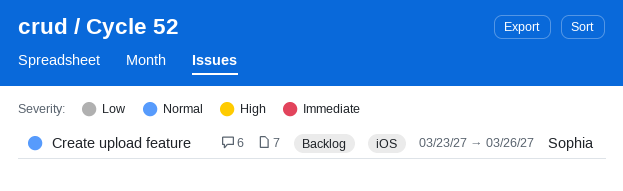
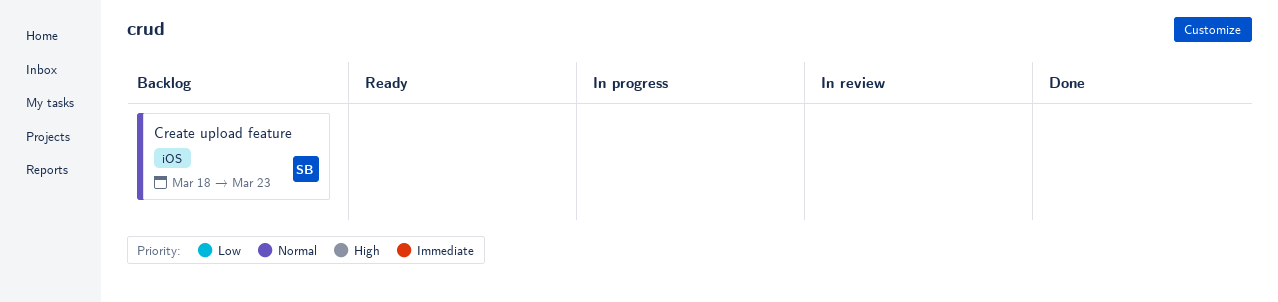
Create upload feature, start: Mar 23 -> Mar 18
Create upload feature, due: Mar 26 -> Mar 23

